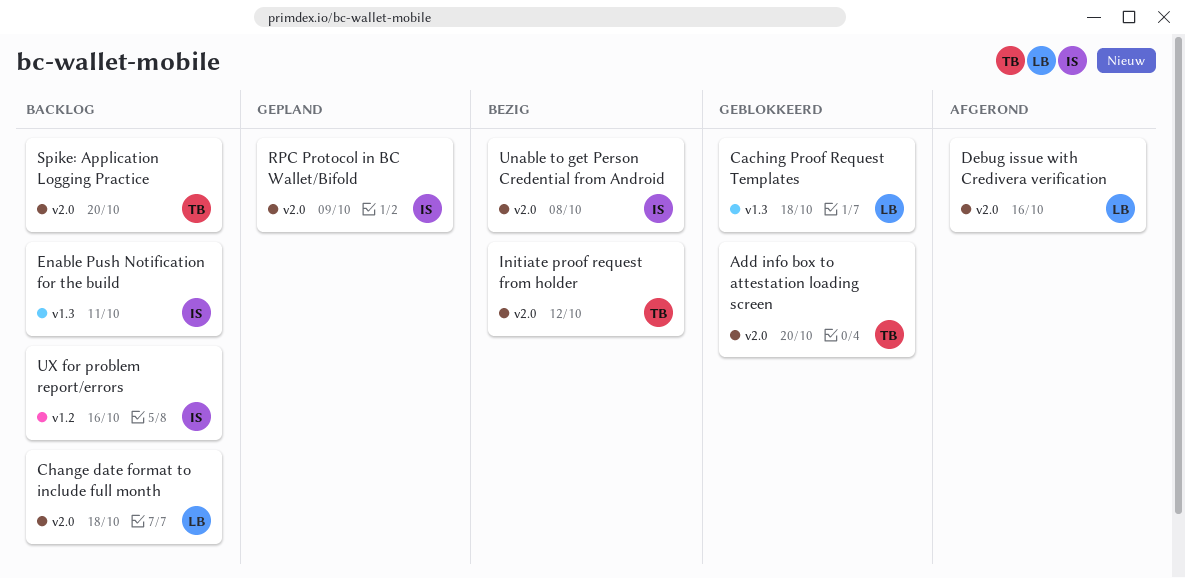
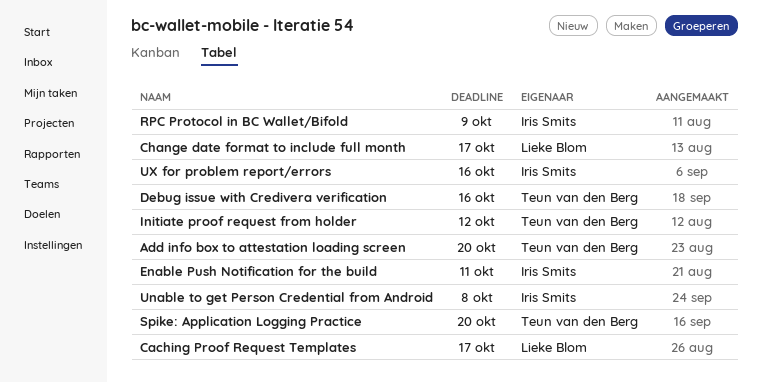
Caching Proof Request Templates, due: Oct 18 -> Oct 17
Change date format to include full month, due: Oct 18 -> Oct 17
Debug issue with Credivera verification, owner: Lieke Blom -> Teun van den Berg

